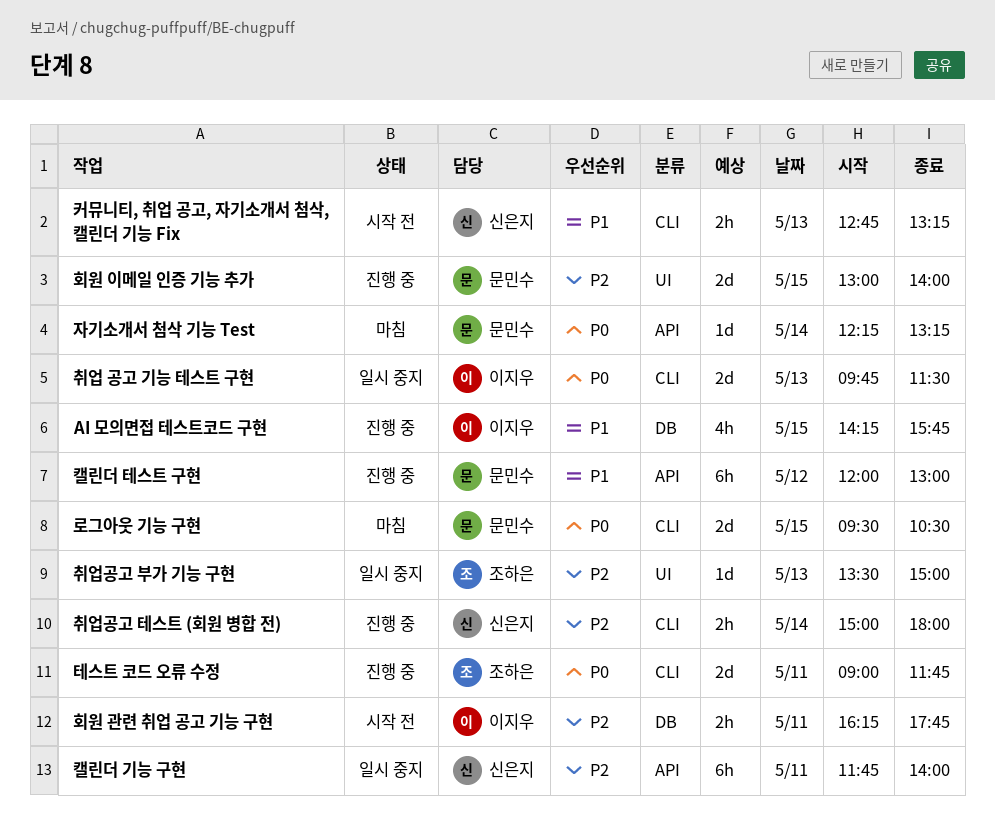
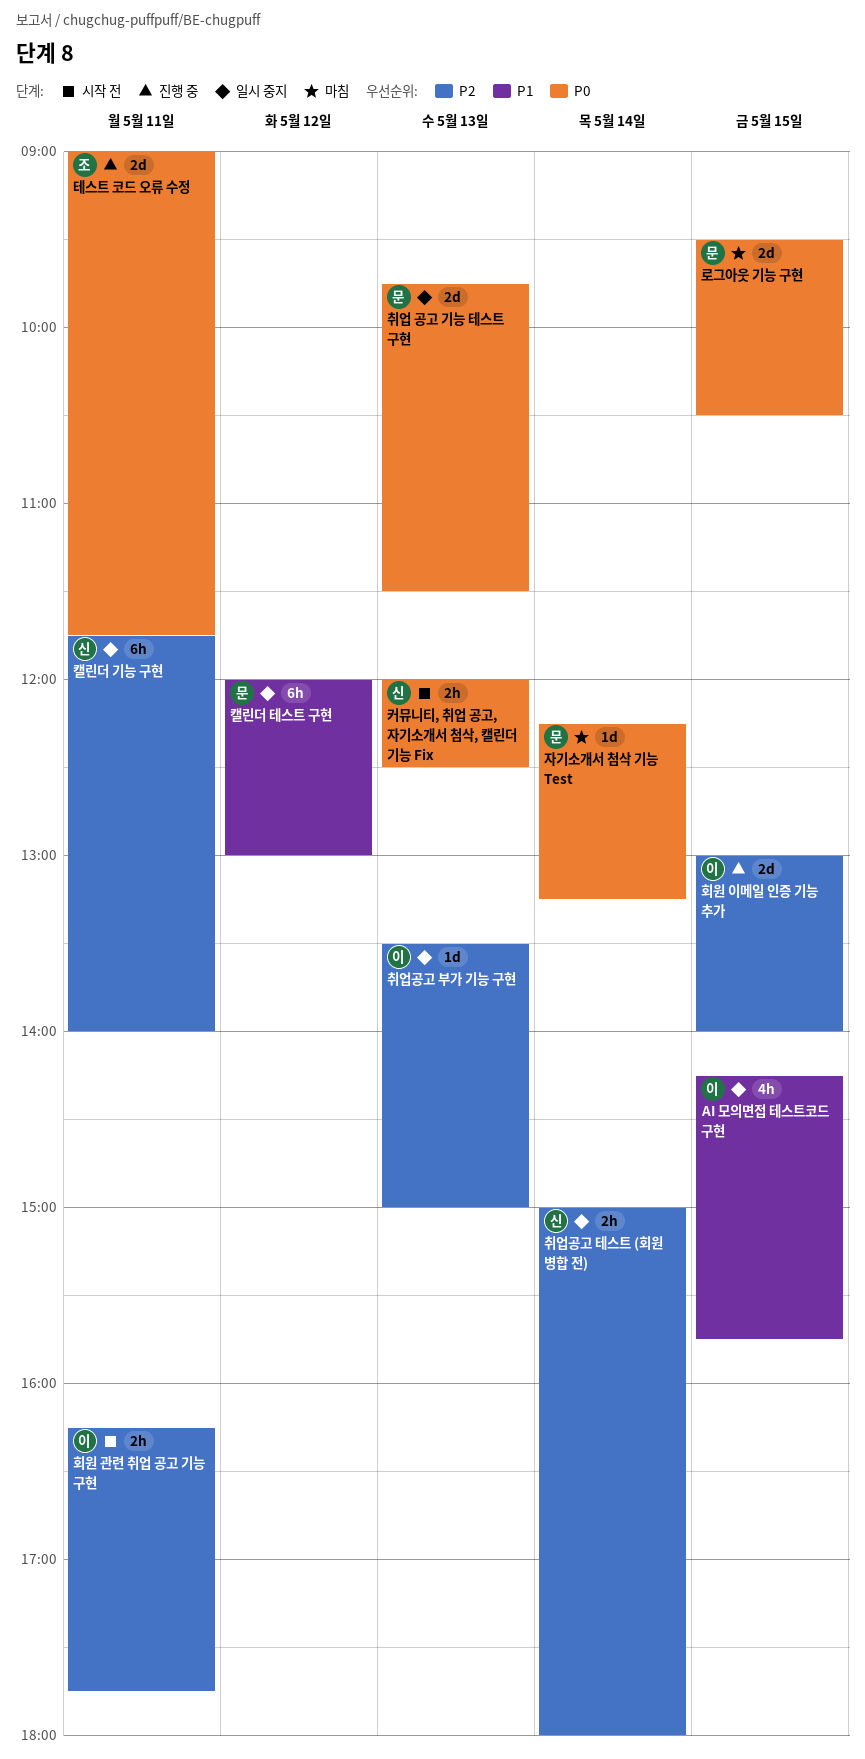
AI 모의면접 테스트코드 구현, status: 진행 중 -> 일시 중지
취업 공고 기능 테스트 구현, owner: 이지우 -> 문민수
취업공고 부가 기능 구현, owner: 조하은 -> 이지우
취업공고 테스트 (회원 병합 전), status: 진행 중 -> 일시 중지
캘린더 테스트 구현, status: 진행 중 -> 일시 중지
커뮤니티, 취업 공고, 자기소개서 첨삭, 캘린더 기능 Fix, priority: P1 -> P0
커뮤니티, 취업 공고, 자기소개서 첨삭, 캘린더 기능 Fix, begins: 12:45 -> 12:00
커뮤니티, 취업 공고, 자기소개서 첨삭, 캘린더 기능 Fix, ends: 13:15 -> 12:30
회원 이메일 인증 기능 추가, owner: 문민수 -> 이지우

